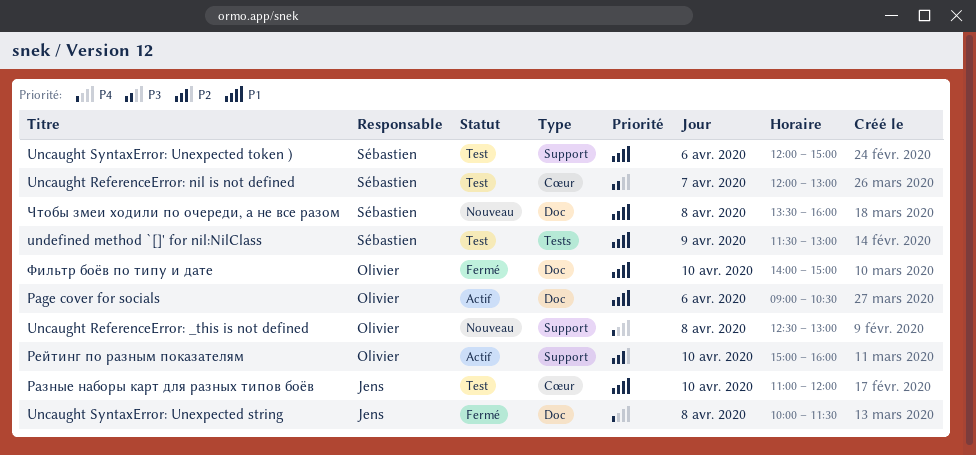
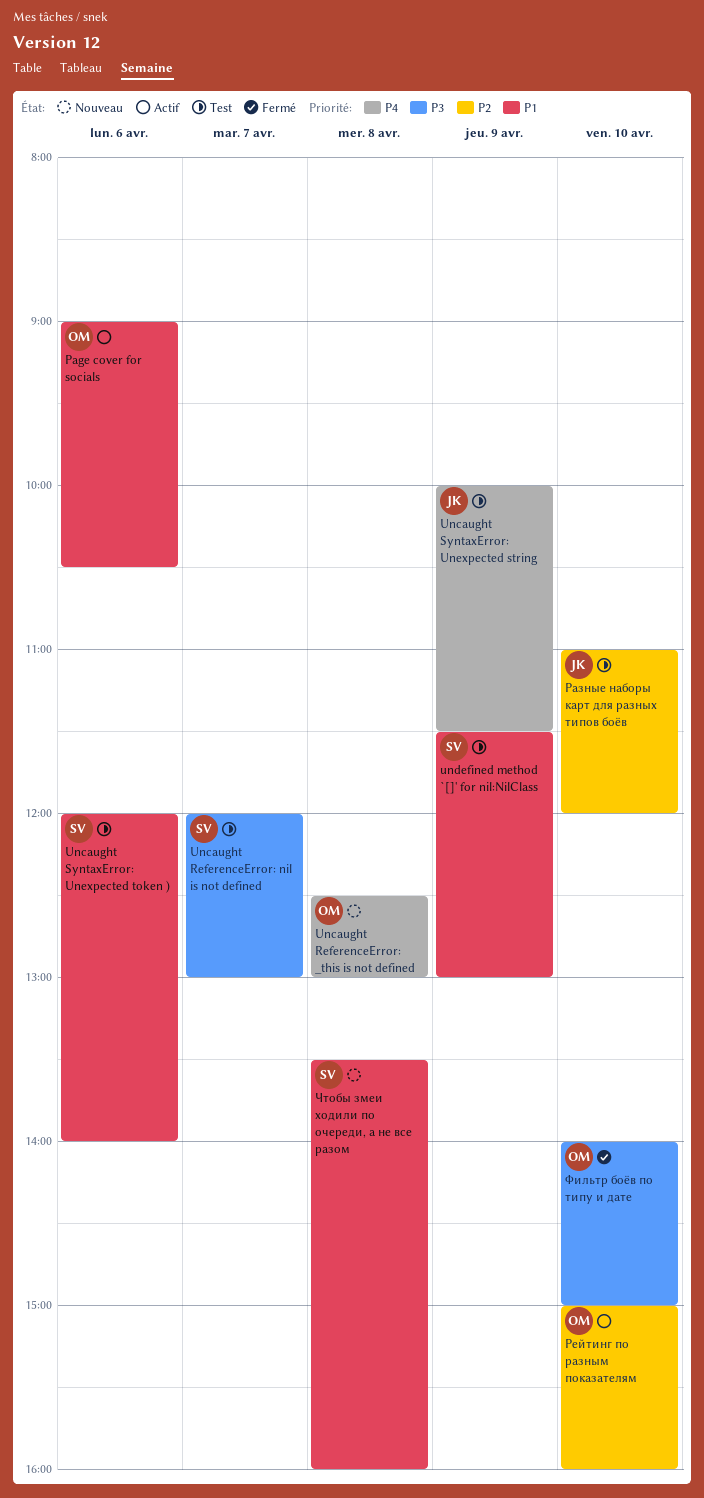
Uncaught SyntaxError: Unexpected string, status: Fermé -> Test
Uncaught SyntaxError: Unexpected string, day: Apr 8 -> Apr 9
Uncaught SyntaxError: Unexpected token ), ends: 15:00 -> 14:00
Разные наборы карт для разных типов боёв, priority: P1 -> P2
Фильтр боёв по типу и дате, priority: P1 -> P3

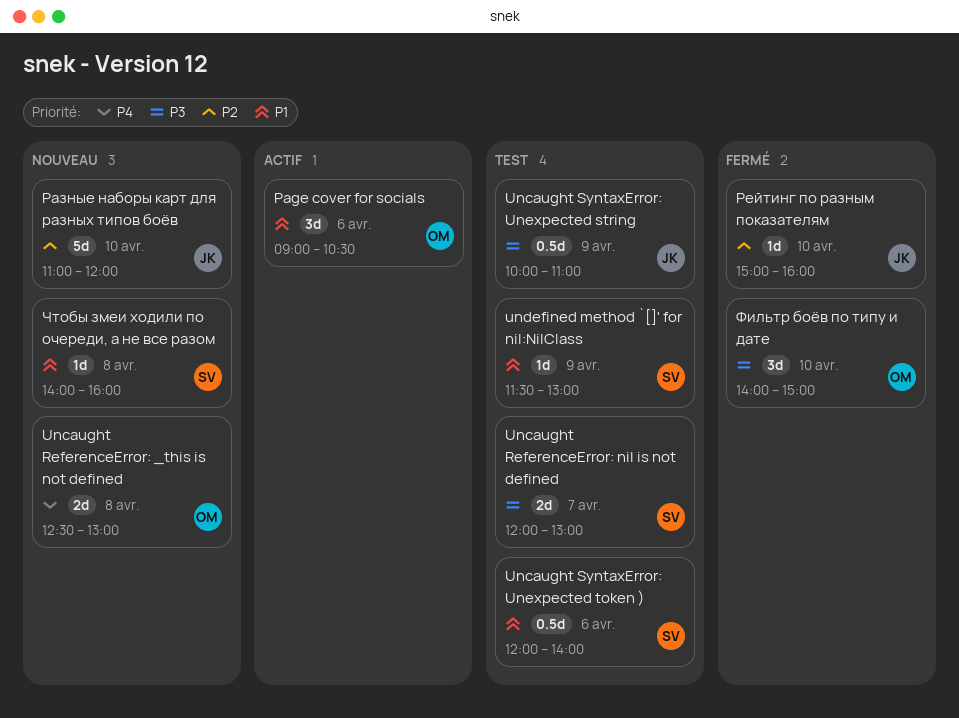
Uncaught SyntaxError: Unexpected string, priority: P4 -> P3
Uncaught SyntaxError: Unexpected string, ends: 11:30 -> 11:00
Разные наборы карт для разных типов боёв, status: Test -> Nouveau
Рейтинг по разным показателям, status: Actif -> Fermé
Рейтинг по разным показателям, owner: OM -> JK
Чтобы змеи ходили по очереди, а не все разом, begins: 13:30 -> 14:00

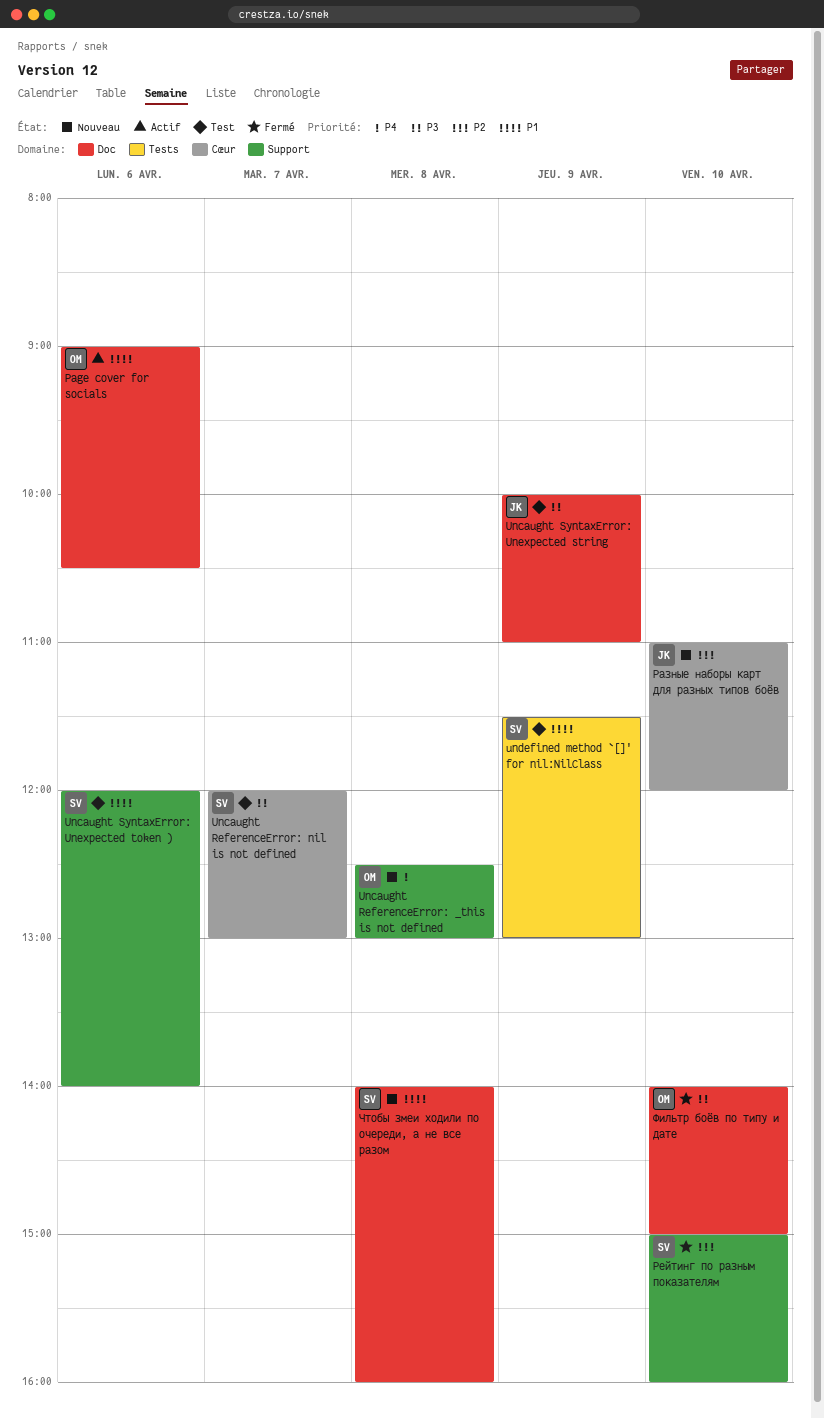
Рейтинг по разным показателям, owner: JK -> SV

